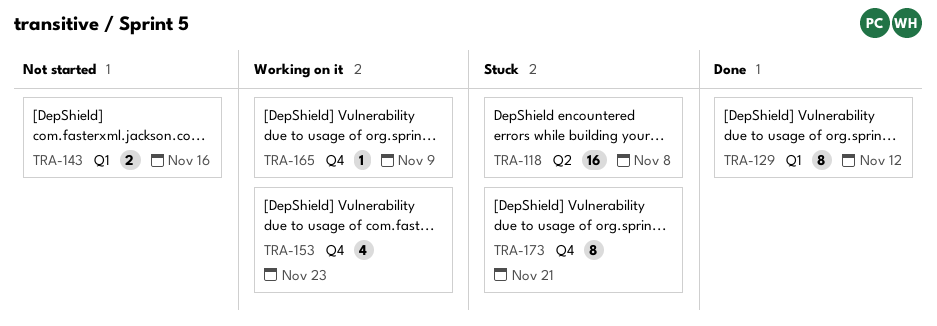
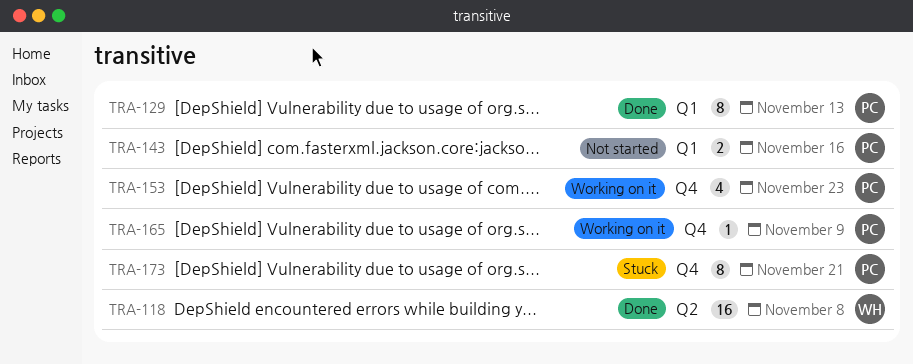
TRA-118, status: Stuck -> Done
TRA-129, due: Nov 12 -> Nov 13

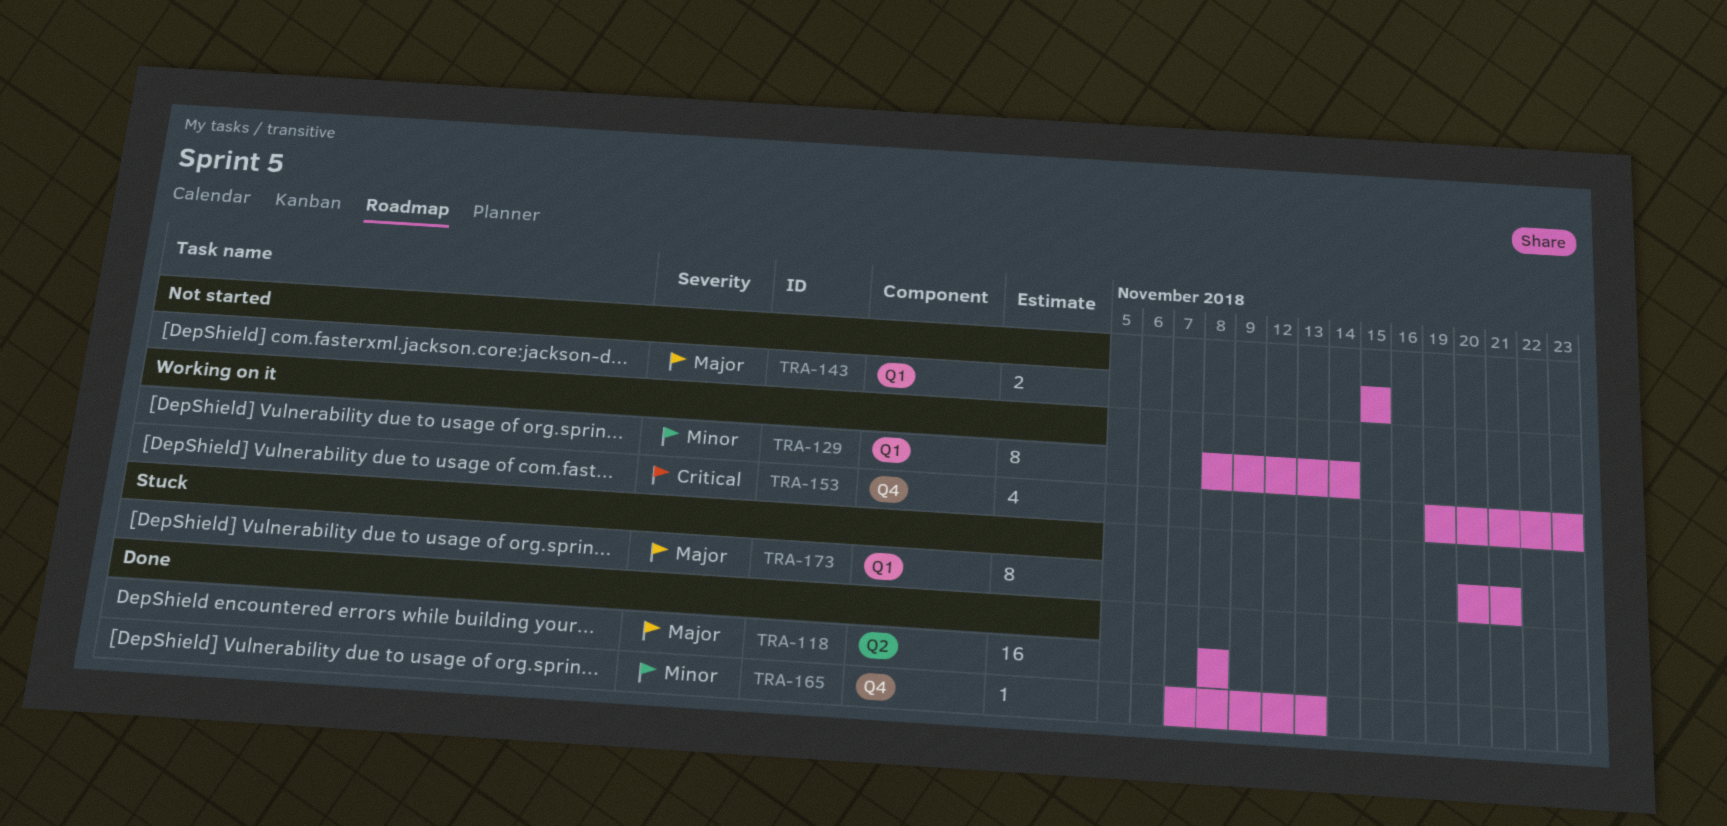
TRA-129, status: Done -> Working on it
TRA-129, due: Nov 13 -> Nov 14
TRA-143, due: Nov 16 -> Nov 15
TRA-165, status: Working on it -> Done
TRA-165, due: Nov 9 -> Nov 13
TRA-173, label: Q4 -> Q1

